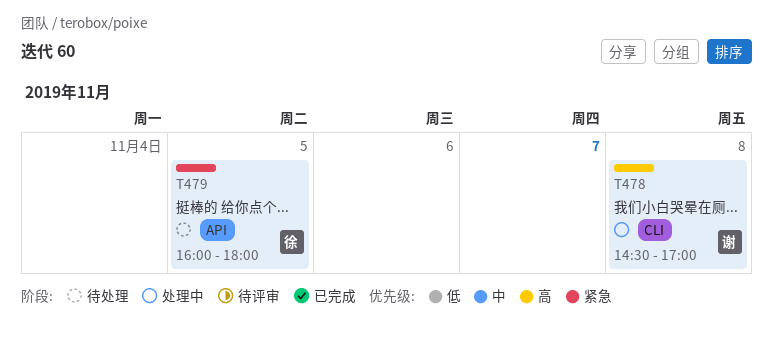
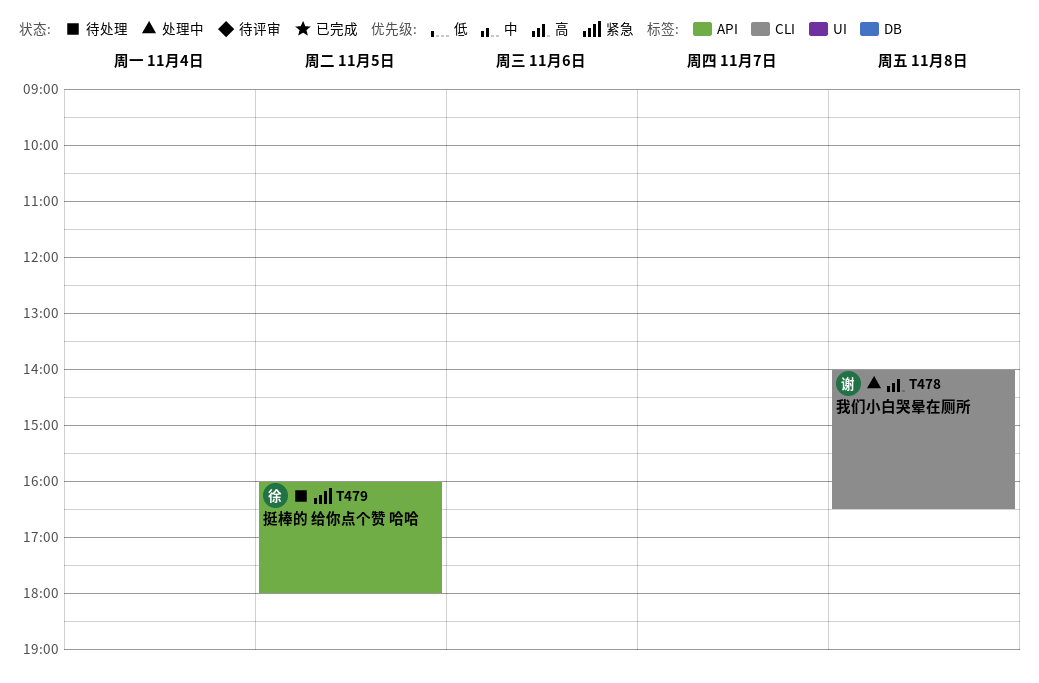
T478, begins: 14:30 -> 14:00
T478, ends: 17:00 -> 16:30

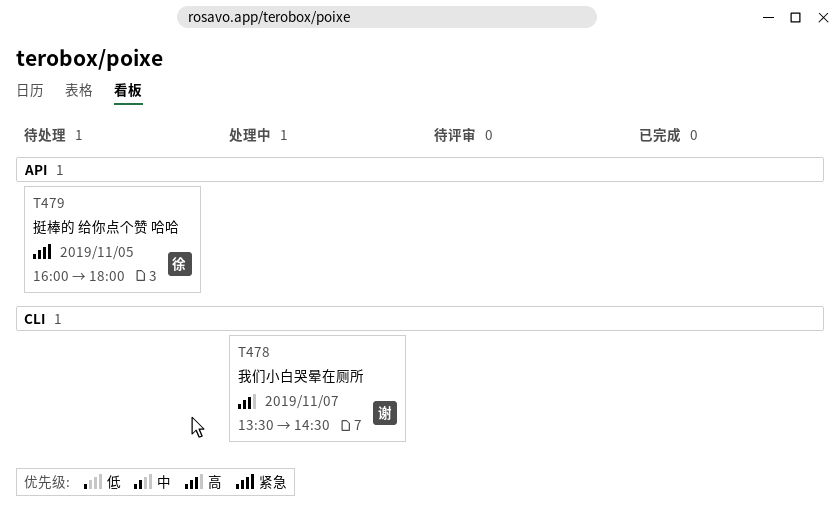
T478, day: Nov 8 -> Nov 7
T478, begins: 14:00 -> 13:30
T478, ends: 16:30 -> 14:30

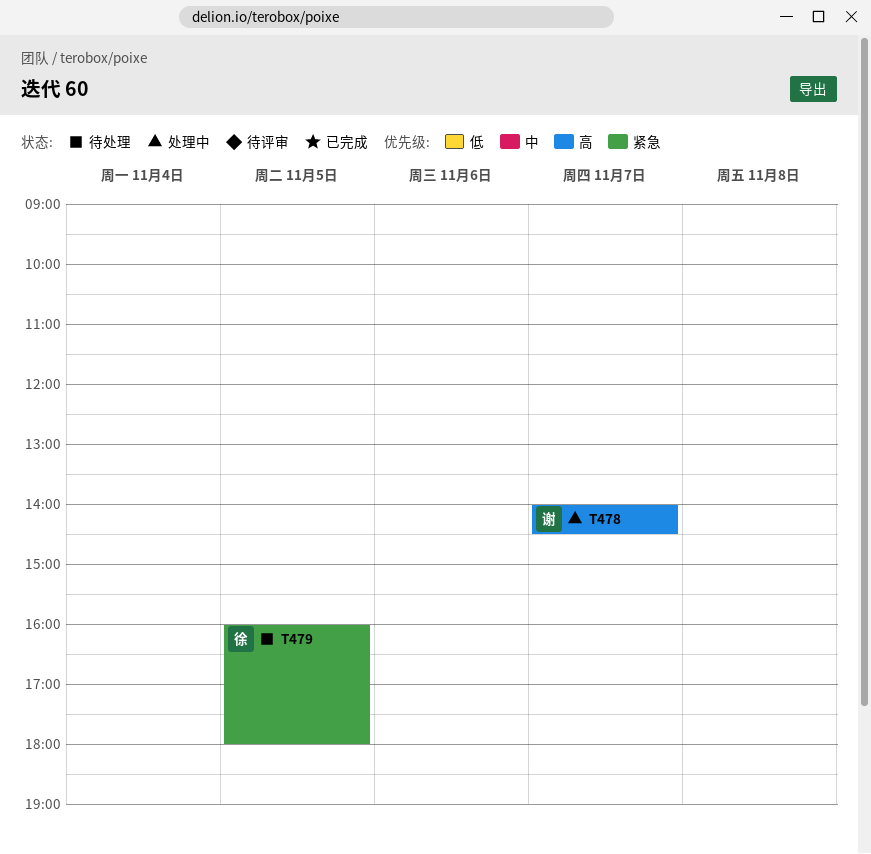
T478, begins: 13:30 -> 14:00

